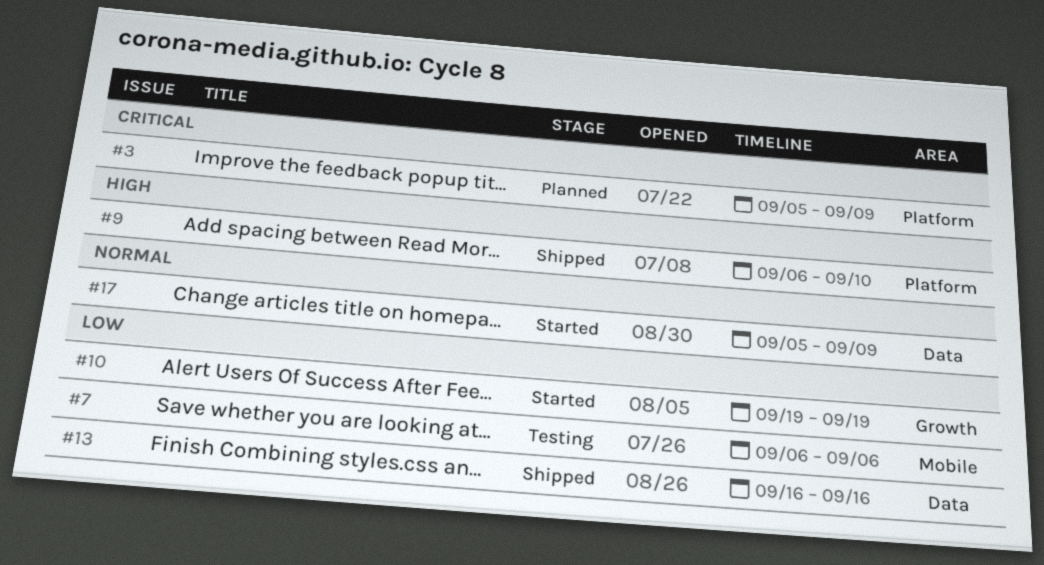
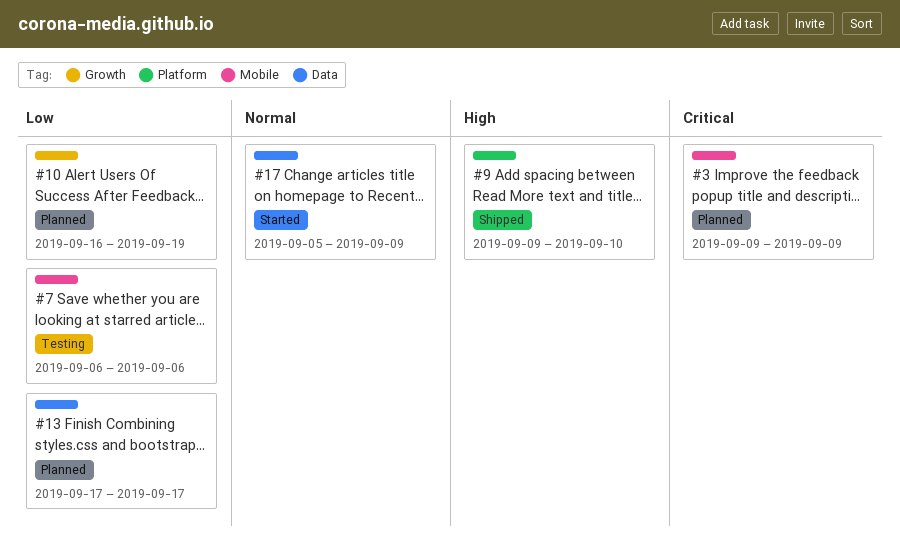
#3, label: Platform -> Mobile
#3, start: Sep 5 -> Sep 9
#9, start: Sep 6 -> Sep 9
#10, status: Started -> Planned
#10, start: Sep 19 -> Sep 16
#13, status: Shipped -> Planned
#13, start: Sep 16 -> Sep 17
#13, due: Sep 16 -> Sep 17

